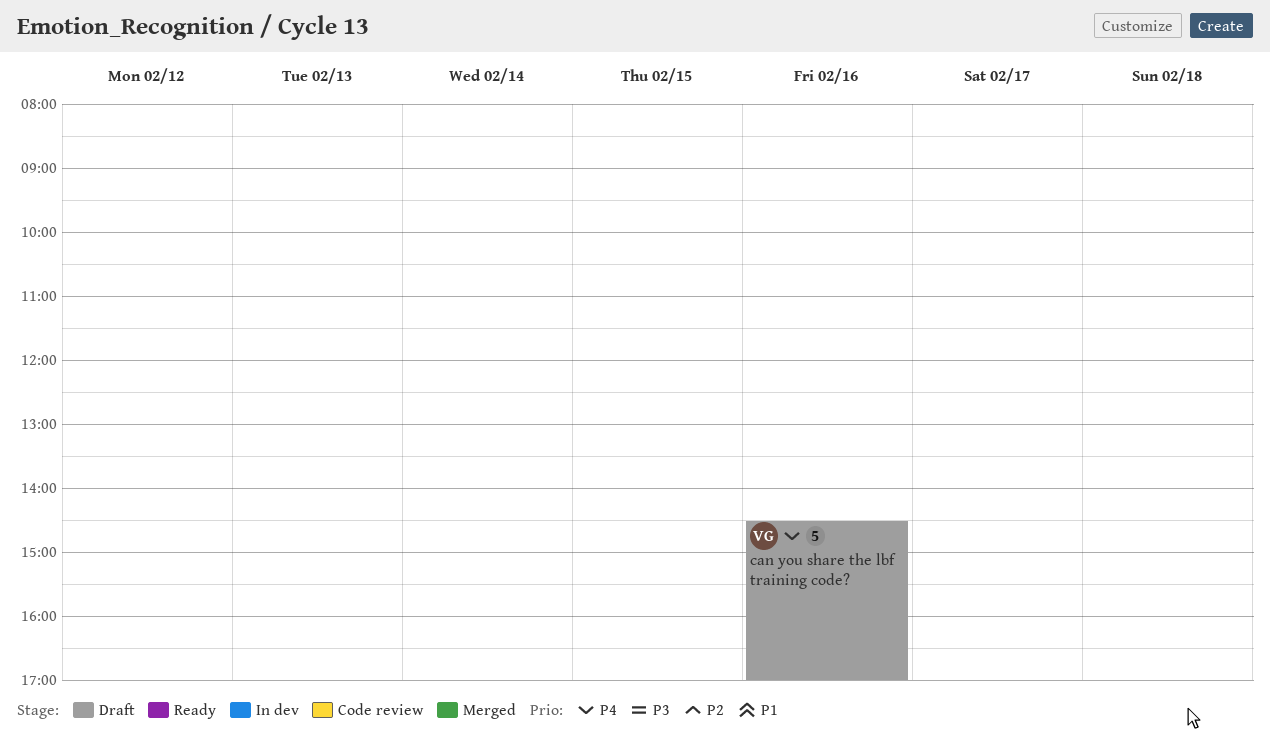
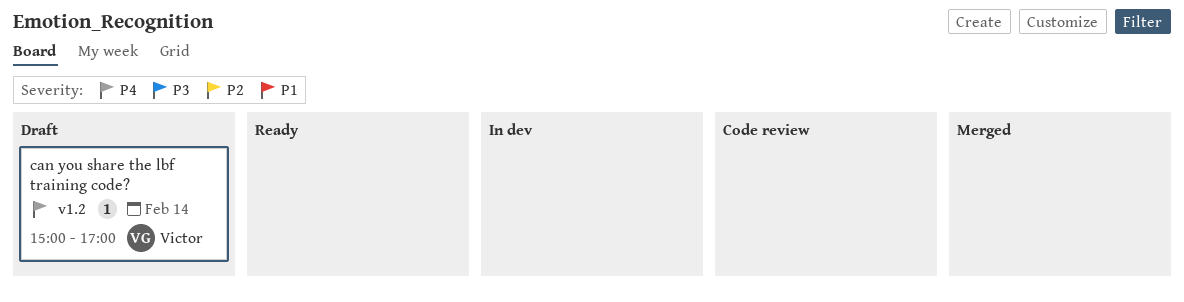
can you share the lbf training code?, estimate: 5 -> 1
can you share the lbf training code?, day: Feb 16 -> Feb 14
can you share the lbf training code?, begins: 14:30 -> 15:00

